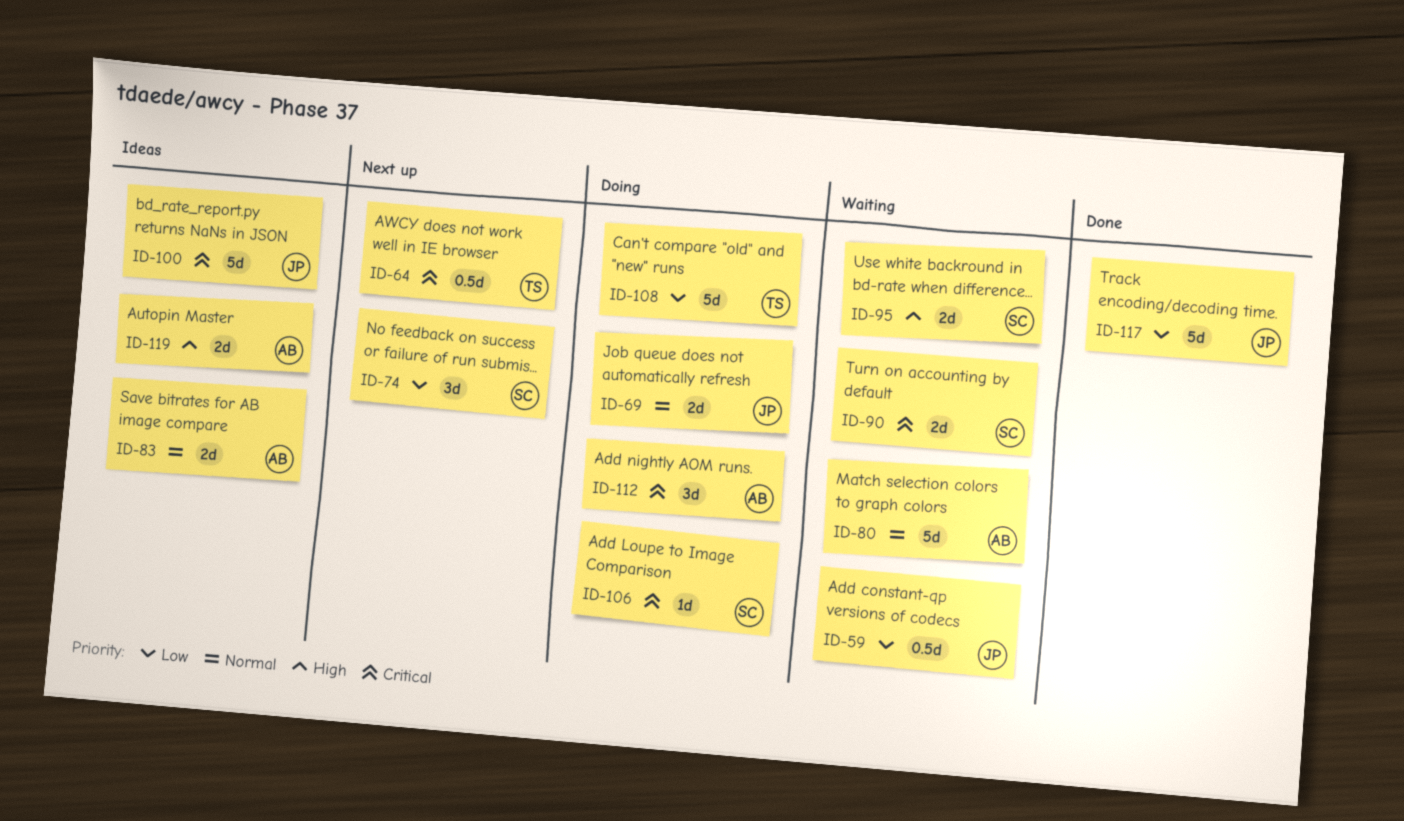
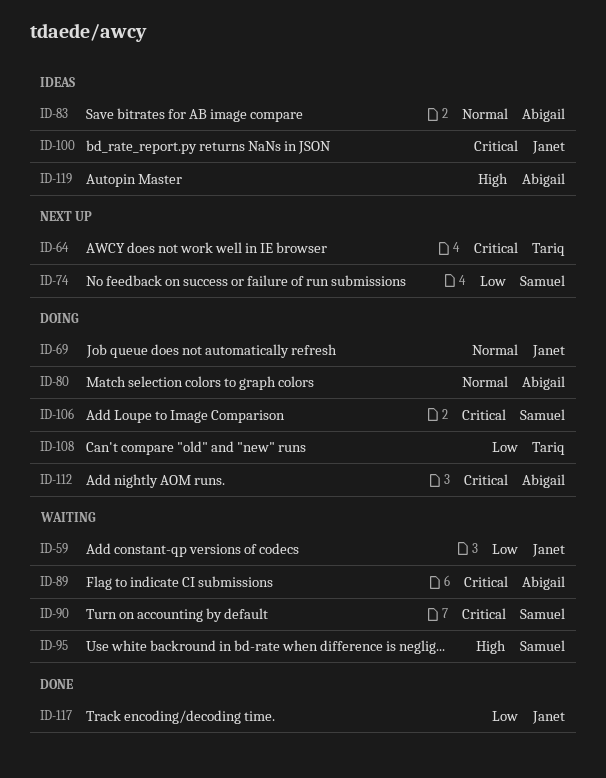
ID-80, status: Waiting -> Doing
ID-89: none -> present

